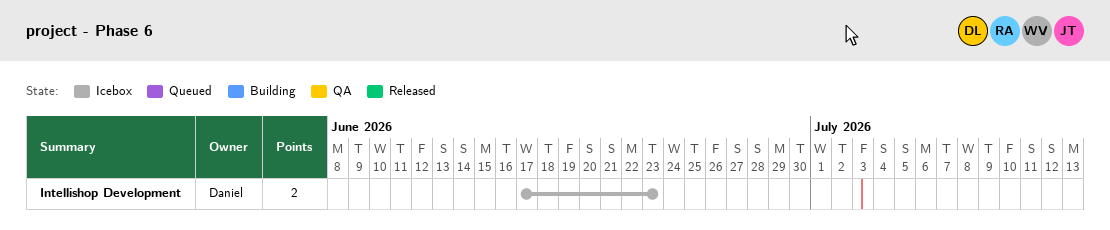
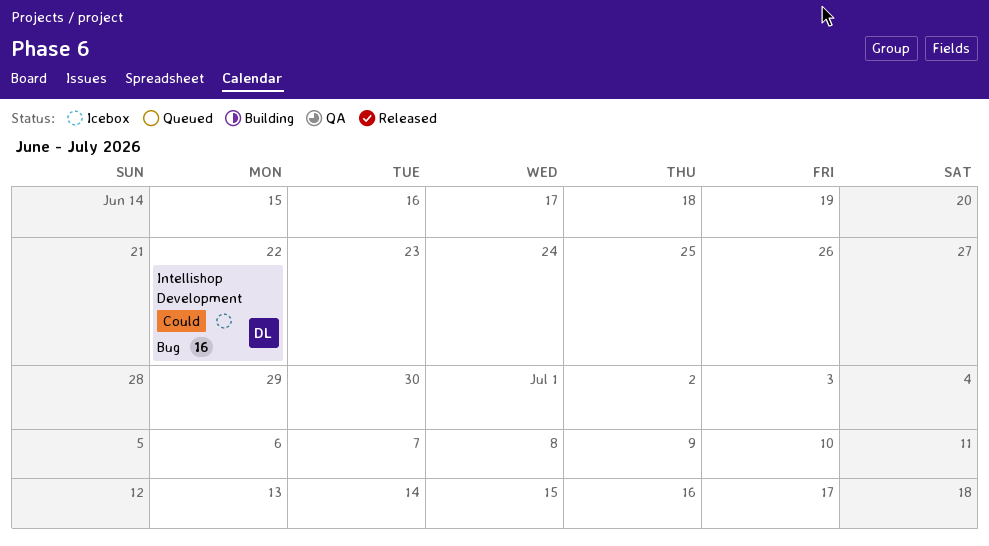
Intellishop Development, estimate: 2 -> 16
Intellishop Development, due: Jun 23 -> Jun 22

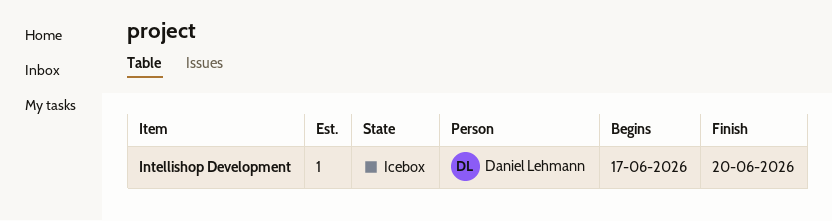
Intellishop Development, estimate: 16 -> 1
Intellishop Development, due: Jun 22 -> Jun 20

